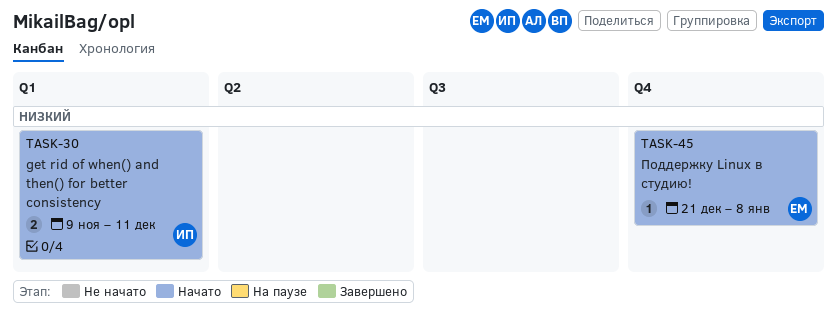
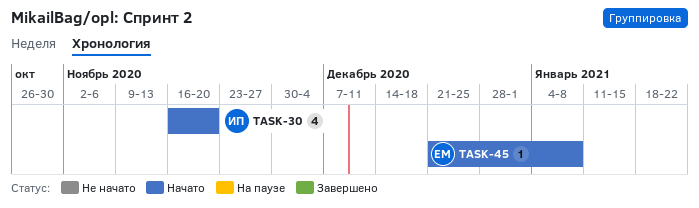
TASK-30, estimate: 2 -> 4
TASK-30, start: Nov 9 -> Nov 16
TASK-30, due: Dec 11 -> Nov 20

